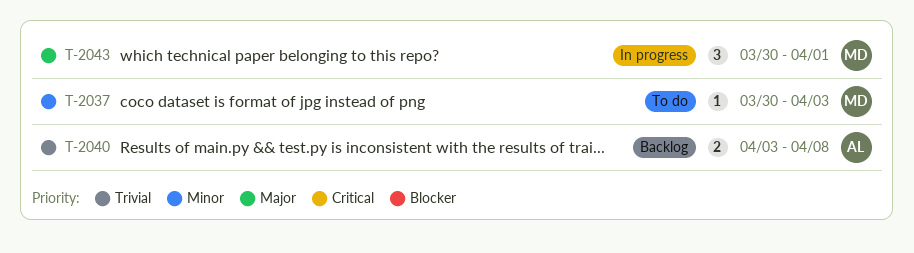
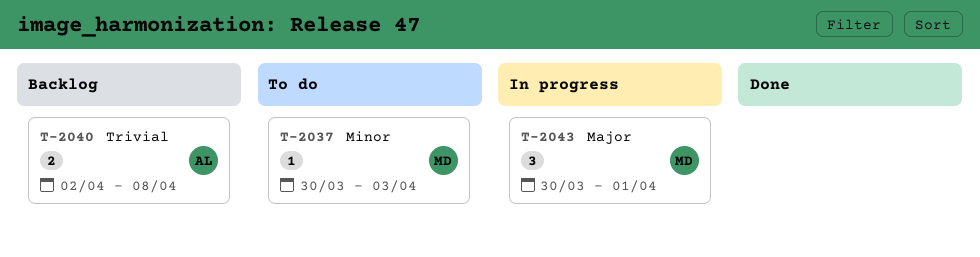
T-2040, start: Apr 3 -> Apr 2

